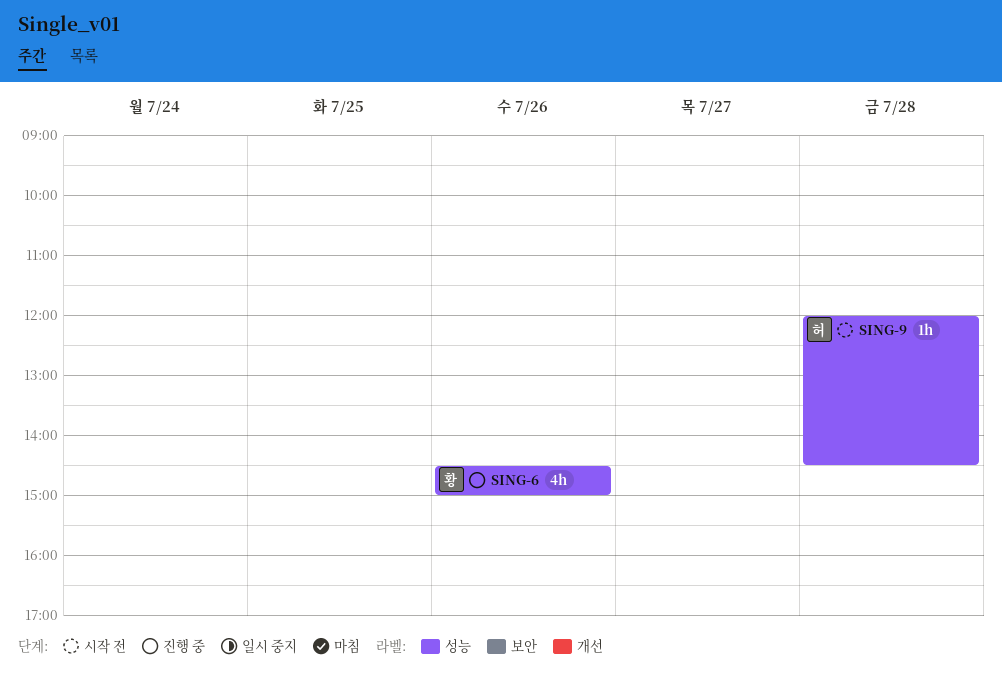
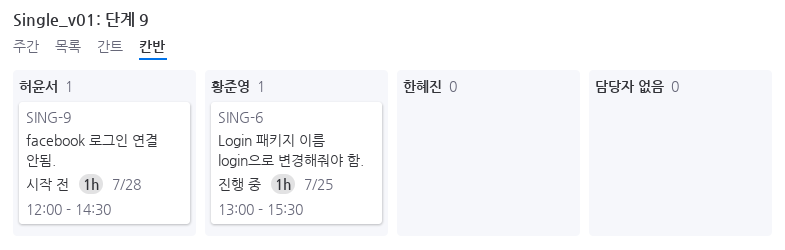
SING-6, estimate: 4h -> 1h
SING-6, day: Jul 26 -> Jul 25
SING-6, begins: 14:30 -> 13:00
SING-6, ends: 15:00 -> 15:30

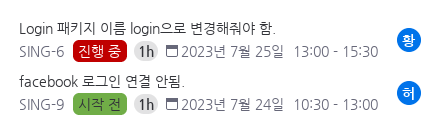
SING-9, day: Jul 28 -> Jul 24
SING-9, begins: 12:00 -> 10:30
SING-9, ends: 14:30 -> 13:00

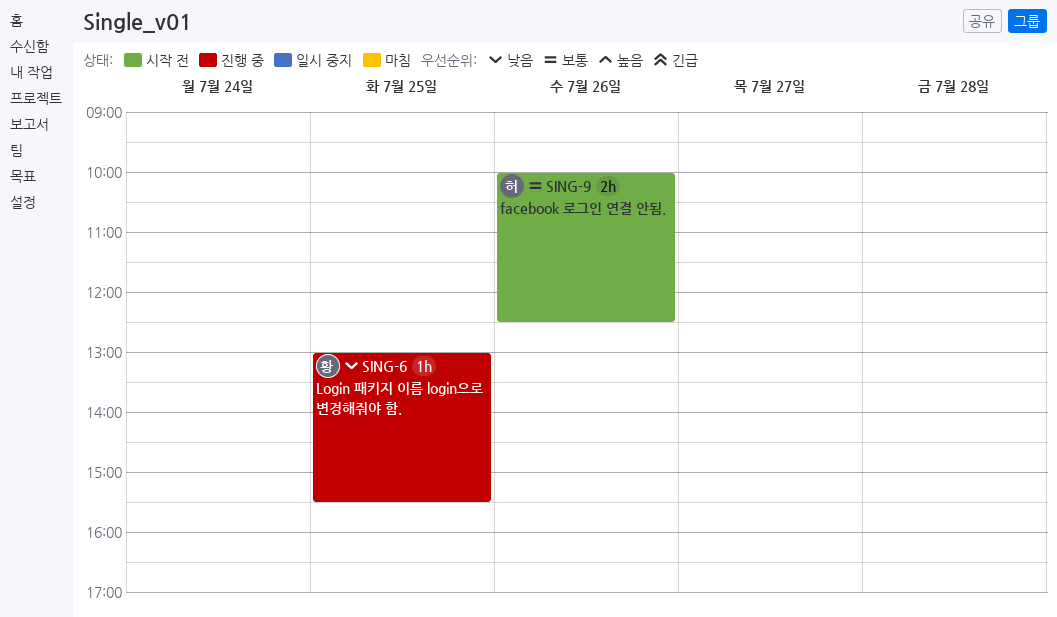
SING-9, estimate: 1h -> 2h
SING-9, day: Jul 24 -> Jul 26
SING-9, begins: 10:30 -> 10:00
SING-9, ends: 13:00 -> 12:30

